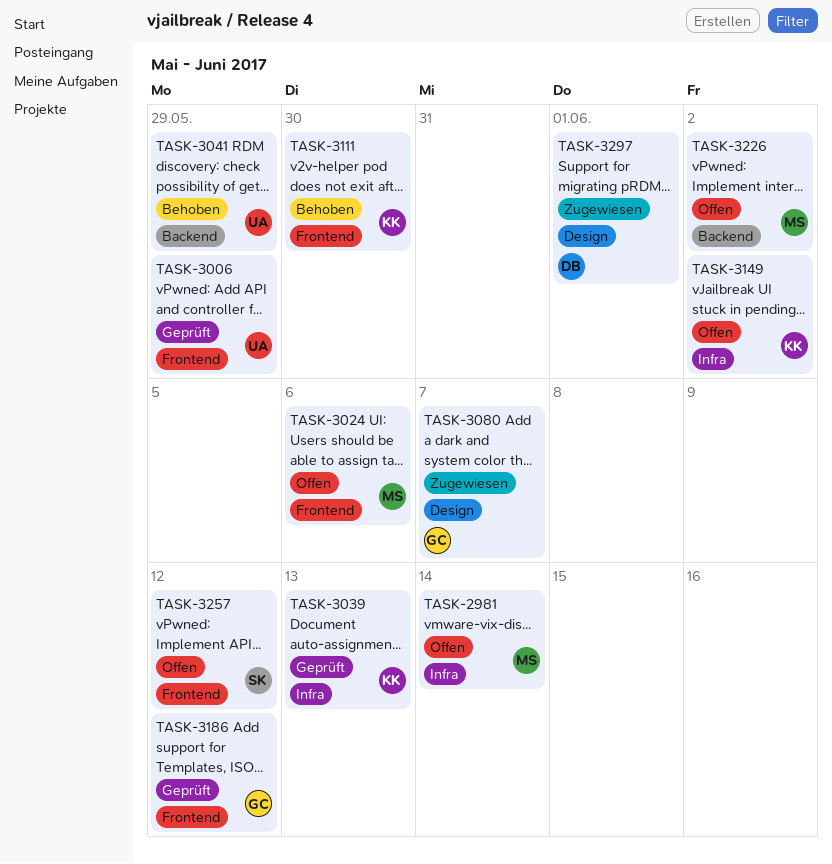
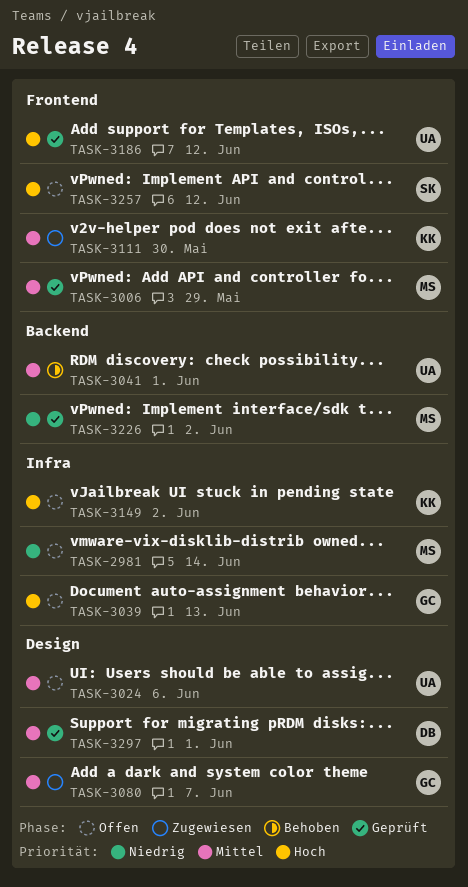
TASK-3006, owner: UA -> MS
TASK-3024, owner: MS -> UA
TASK-3024, label: Frontend -> Design
TASK-3039, status: Geprüft -> Offen
TASK-3039, owner: KK -> GC
TASK-3041, due: May 29 -> Jun 1
TASK-3111, status: Behoben -> Zugewiesen
TASK-3186, owner: GC -> UA
TASK-3226, status: Offen -> Geprüft
TASK-3297, status: Zugewiesen -> Geprüft

